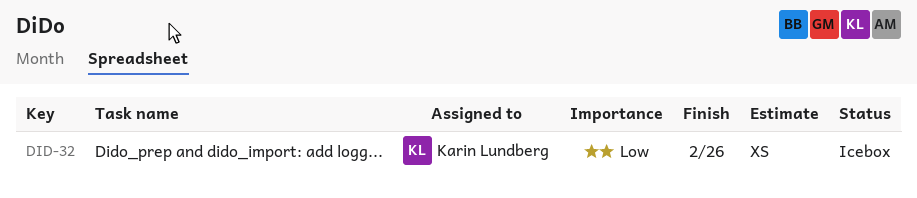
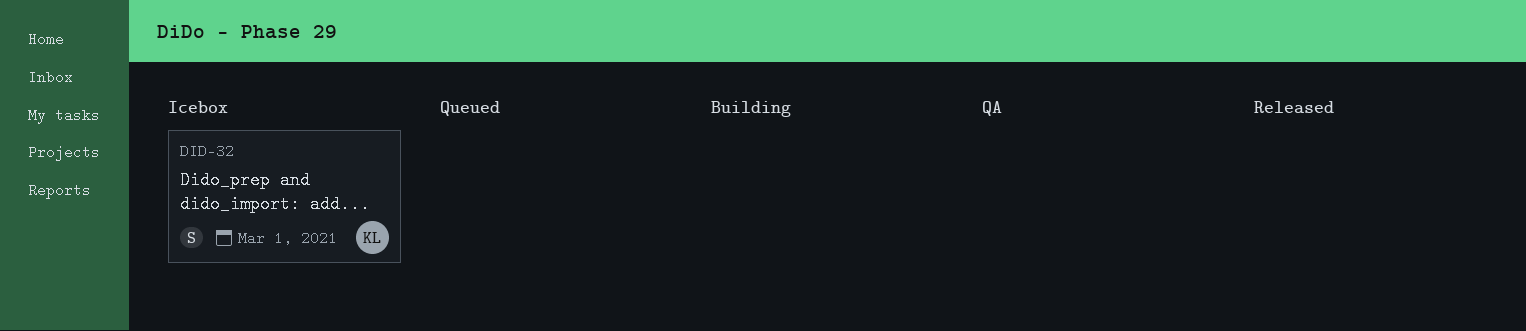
DID-32, estimate: XS -> S
DID-32, due: Feb 26 -> Mar 1

